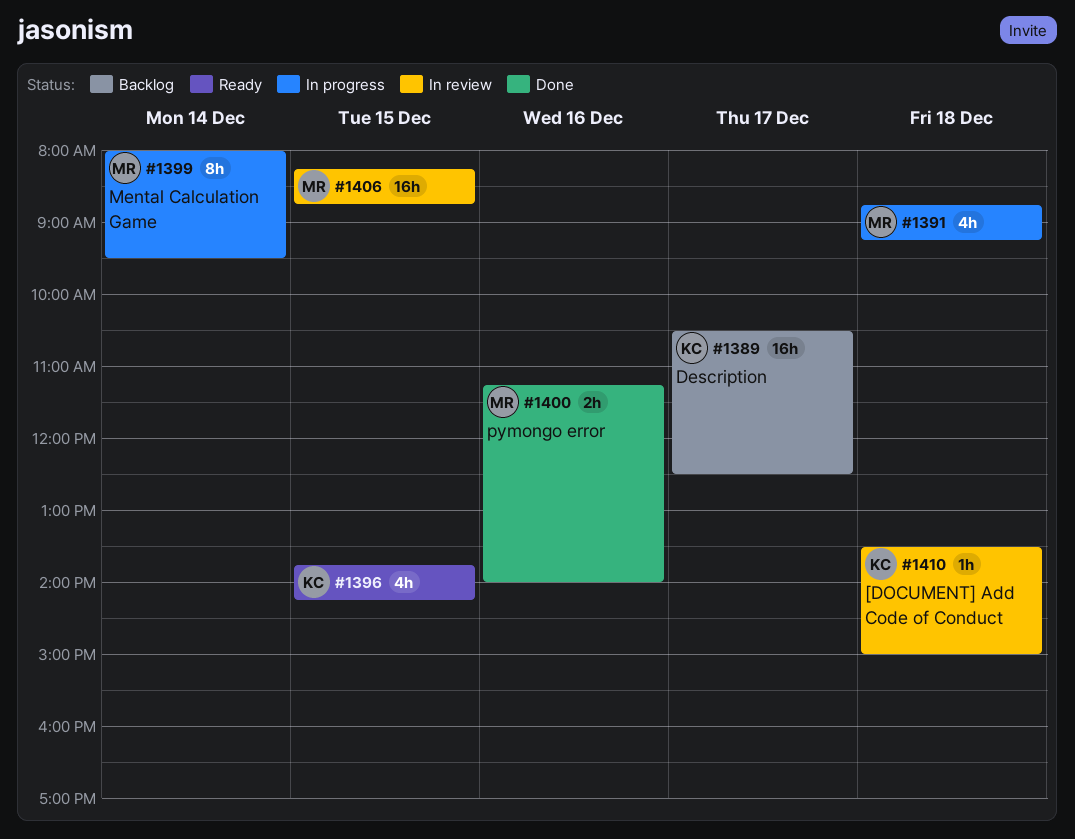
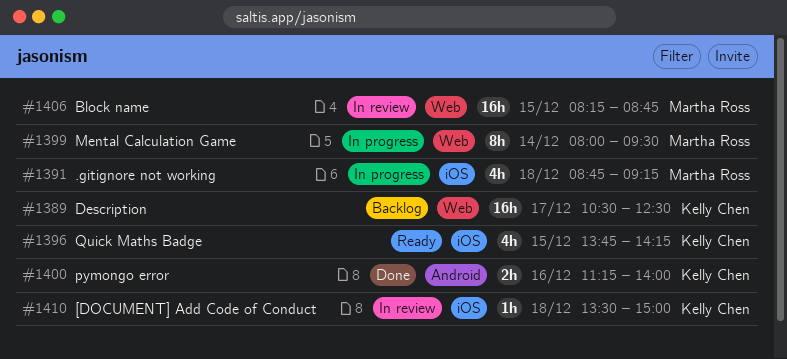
#1400, owner: Martha Ross -> Kelly Chen

